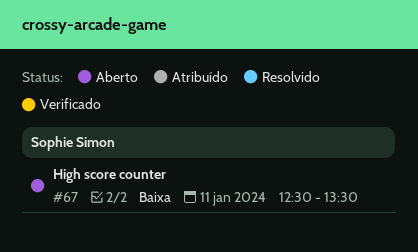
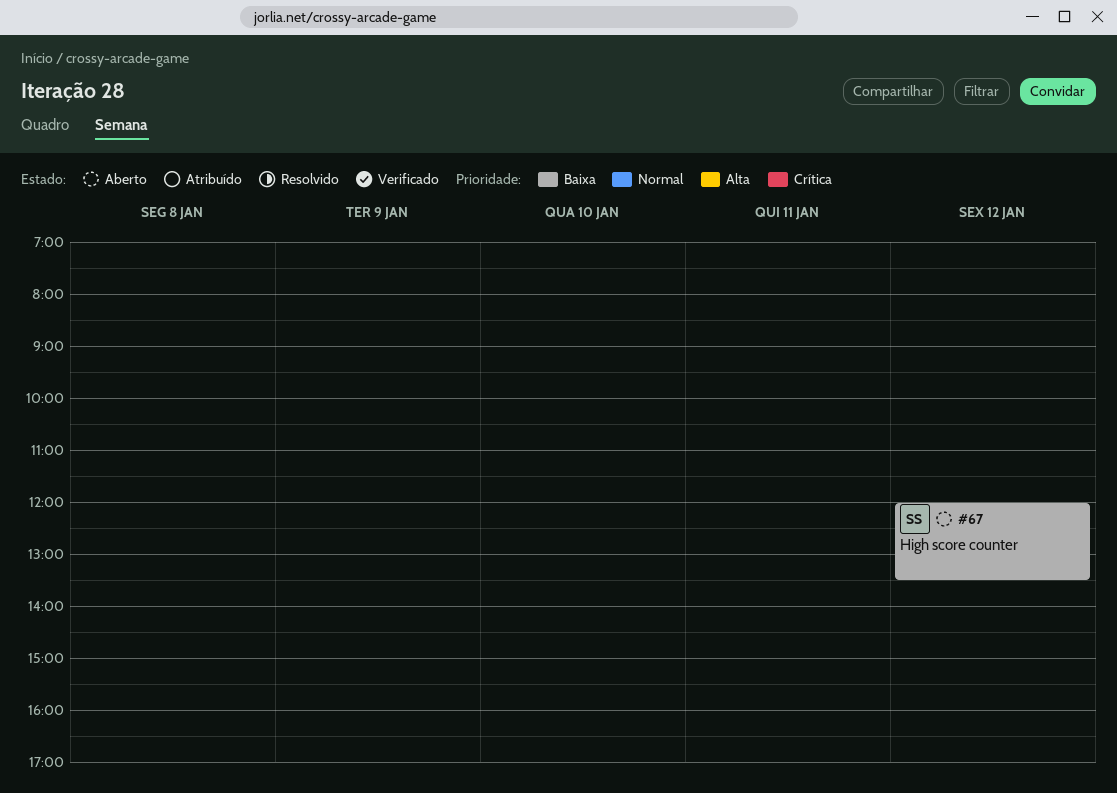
#67, day: Jan 11 -> Jan 12
#67, begins: 12:30 -> 12:00

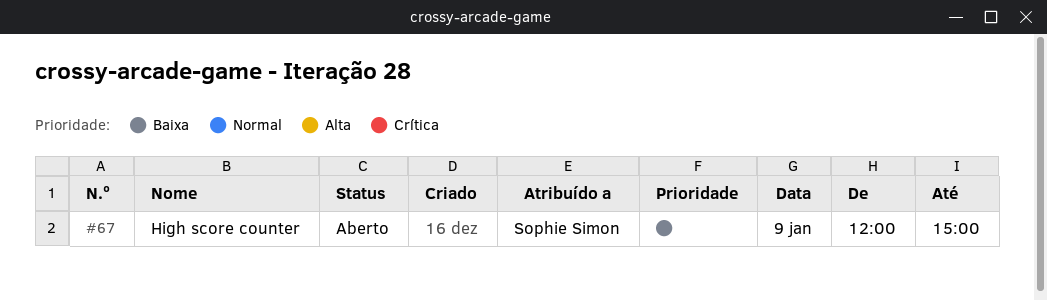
#67, day: Jan 12 -> Jan 9
#67, ends: 13:30 -> 15:00

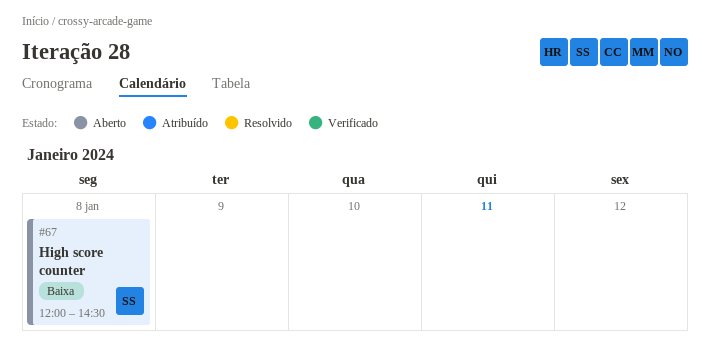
#67, day: Jan 9 -> Jan 8
#67, ends: 15:00 -> 14:30

